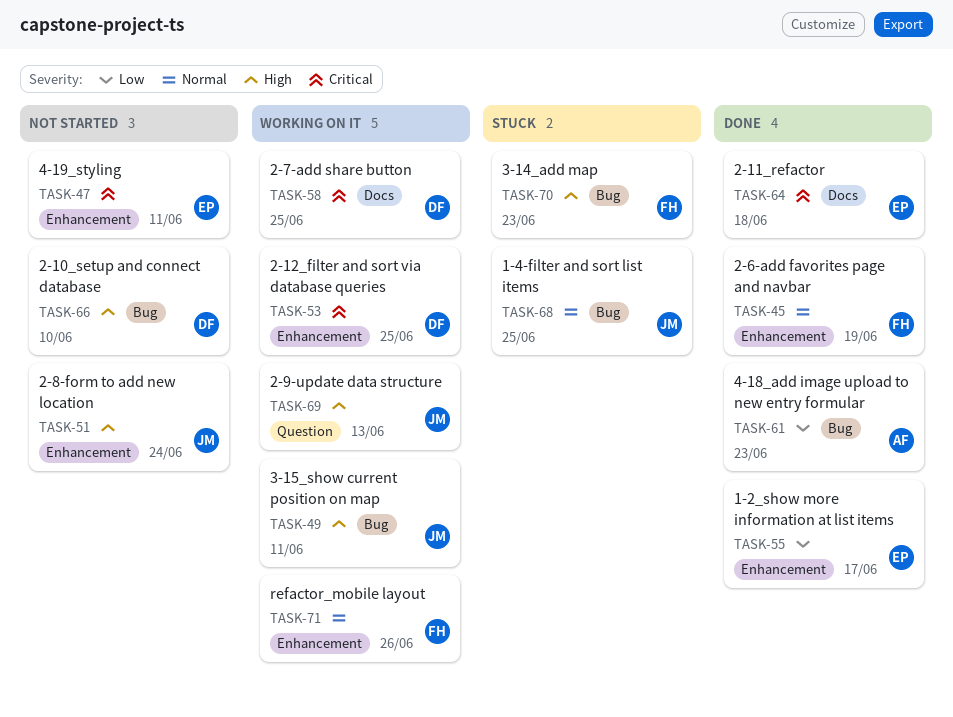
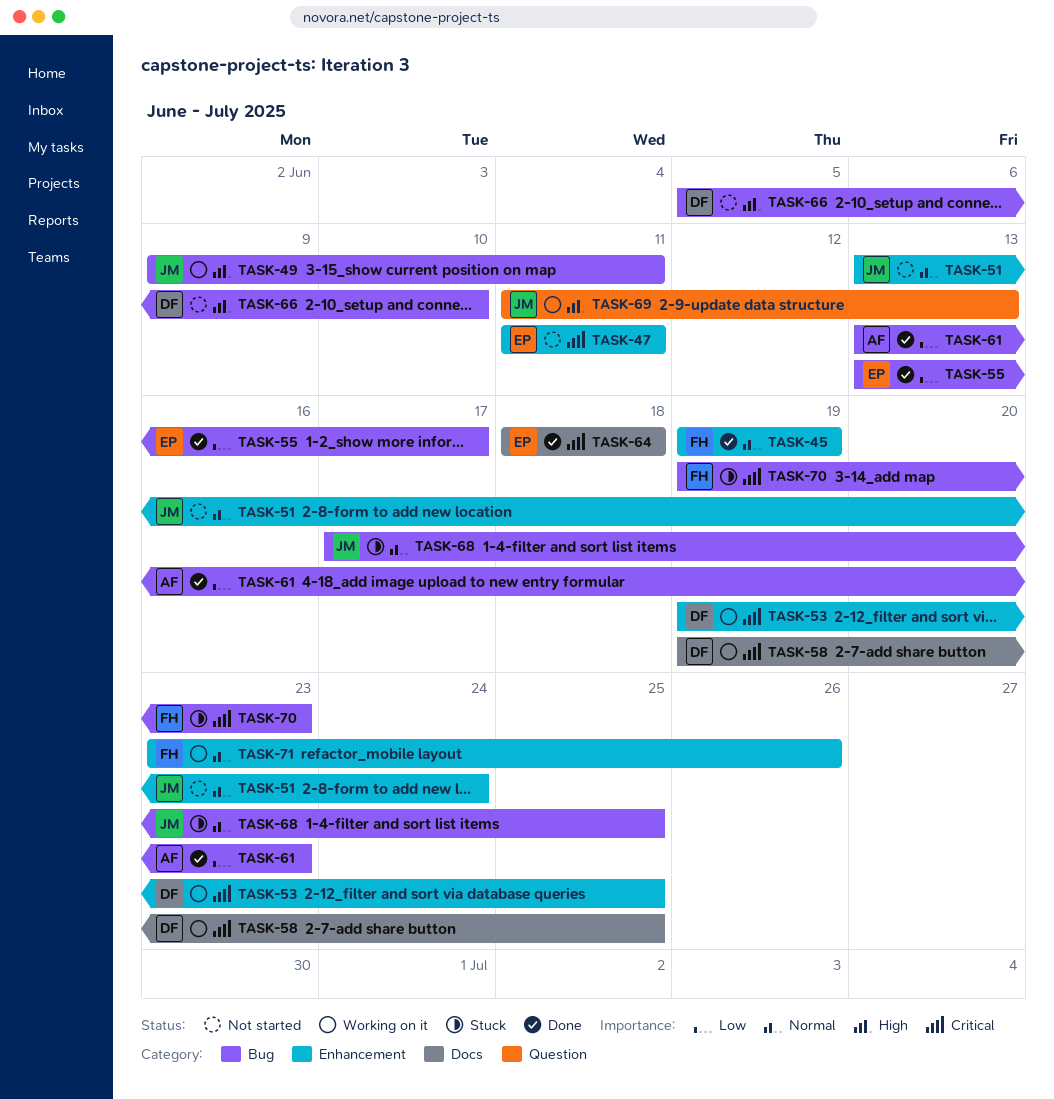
TASK-51, priority: High -> Normal
TASK-55, label: Enhancement -> Bug
TASK-70, priority: High -> Critical

